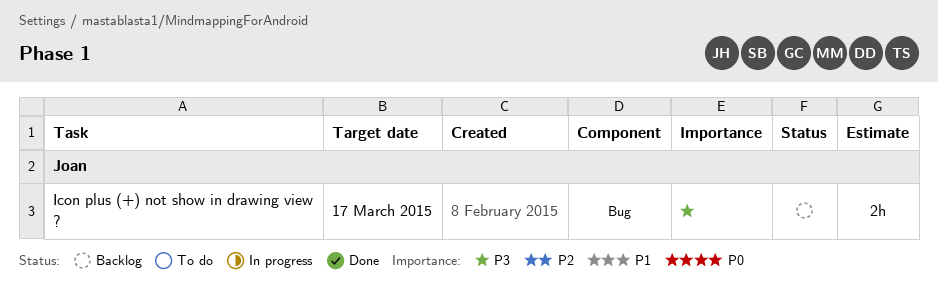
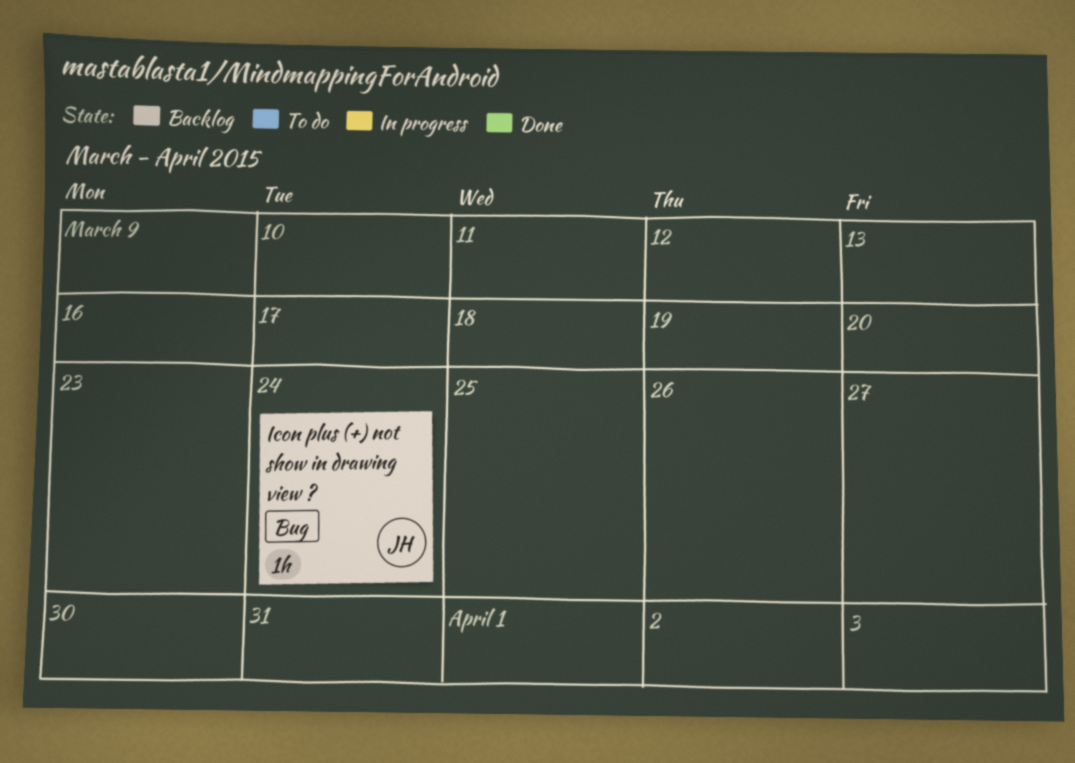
Icon plus (+) not show in drawing view ?, estimate: 2h -> 1h
Icon plus (+) not show in drawing view ?, due: Mar 17 -> Mar 24

